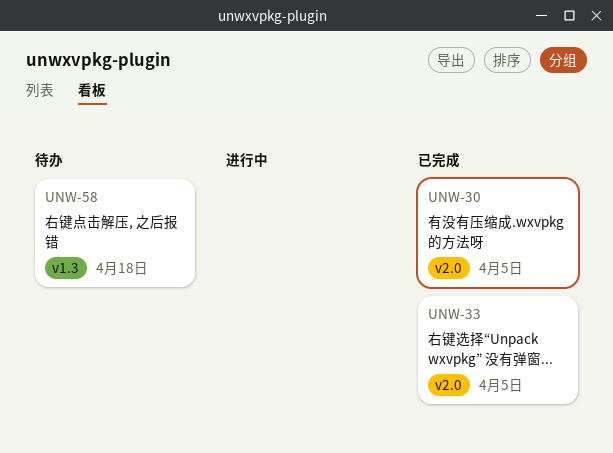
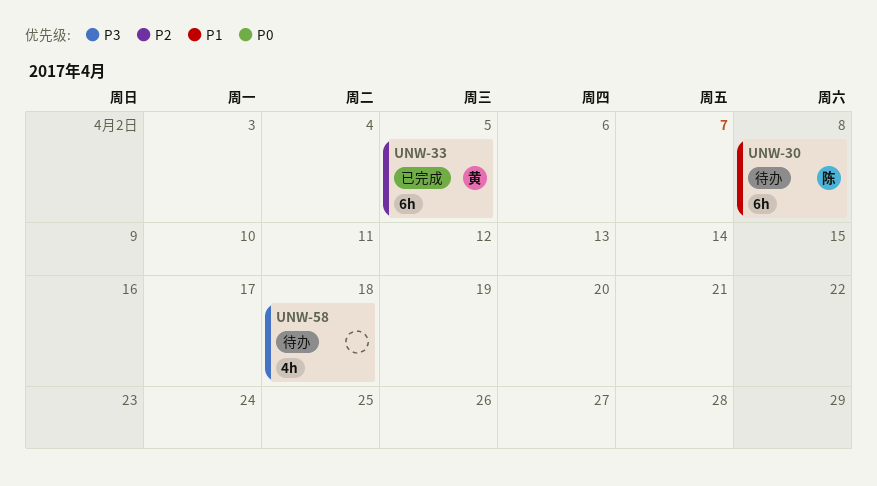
UNW-30, status: 已完成 -> 待办
UNW-30, due: Apr 5 -> Apr 8

